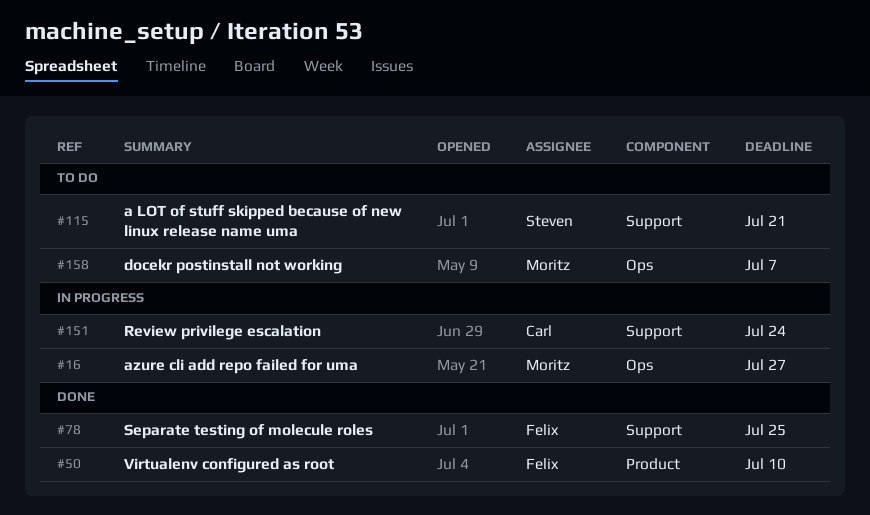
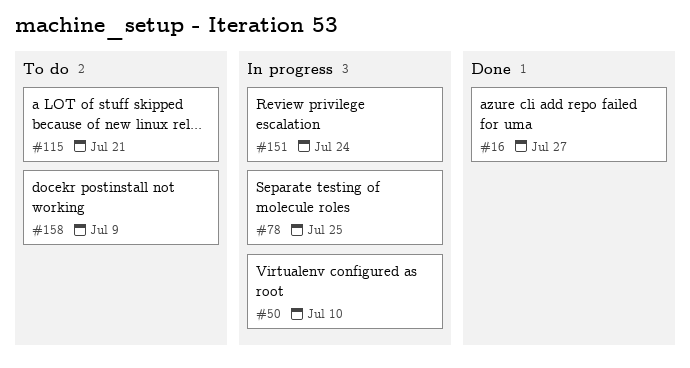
#16, status: In progress -> Done
#50, status: Done -> In progress
#78, status: Done -> In progress
#158, due: Jul 7 -> Jul 9

